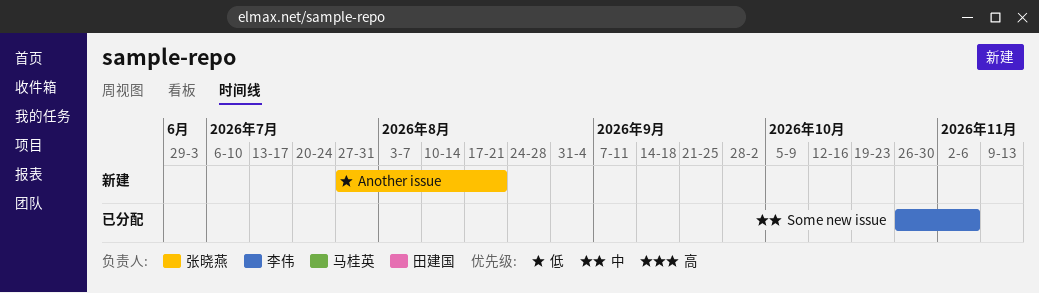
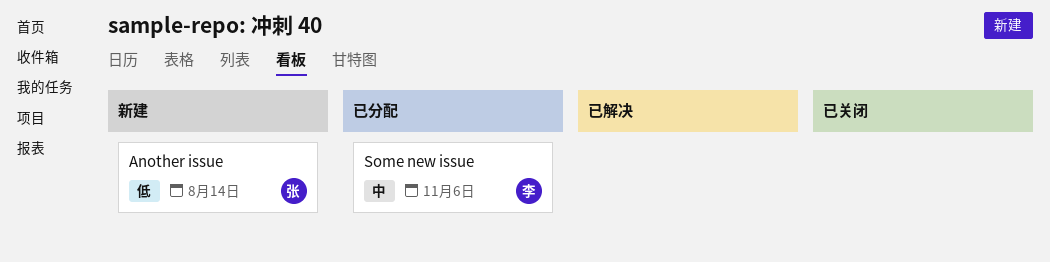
Another issue, due: Aug 21 -> Aug 14

